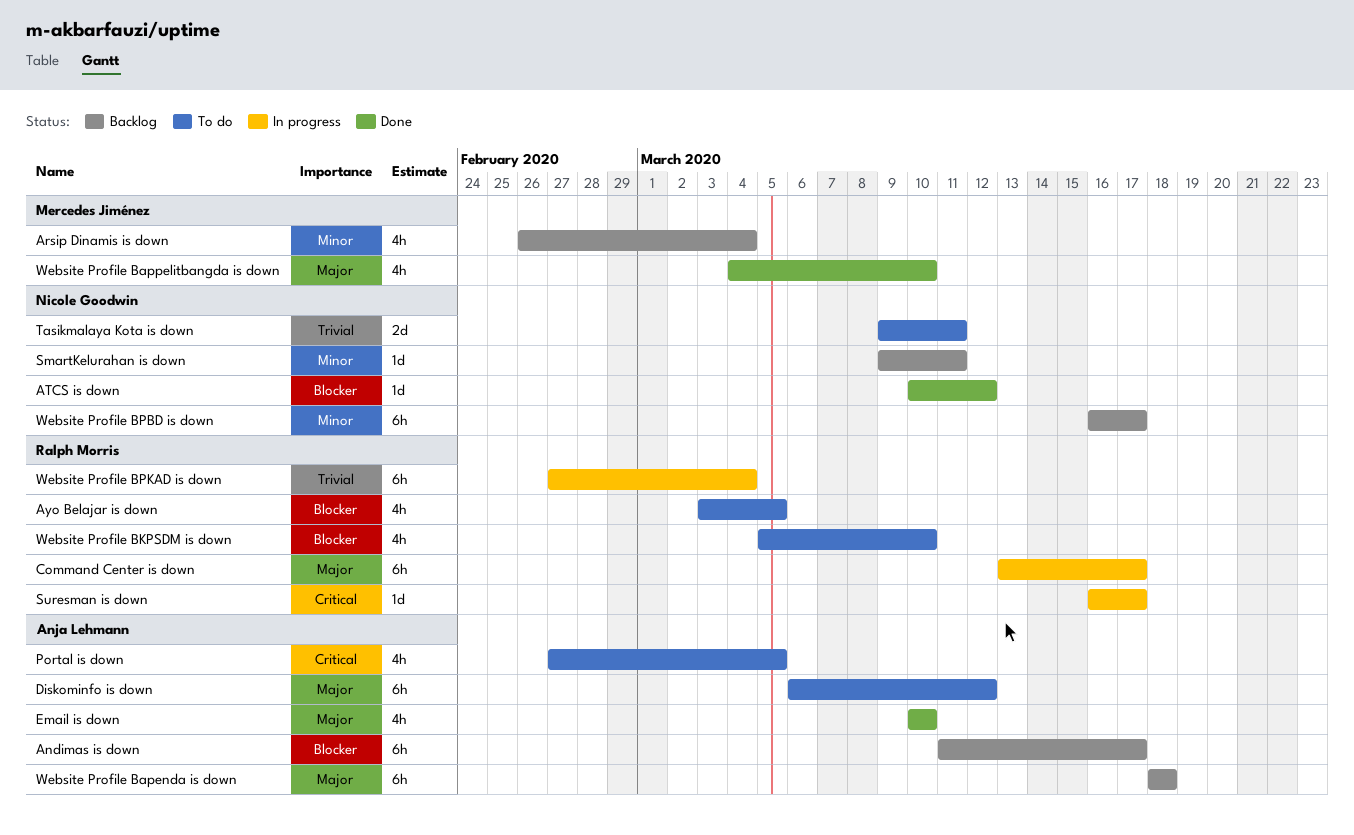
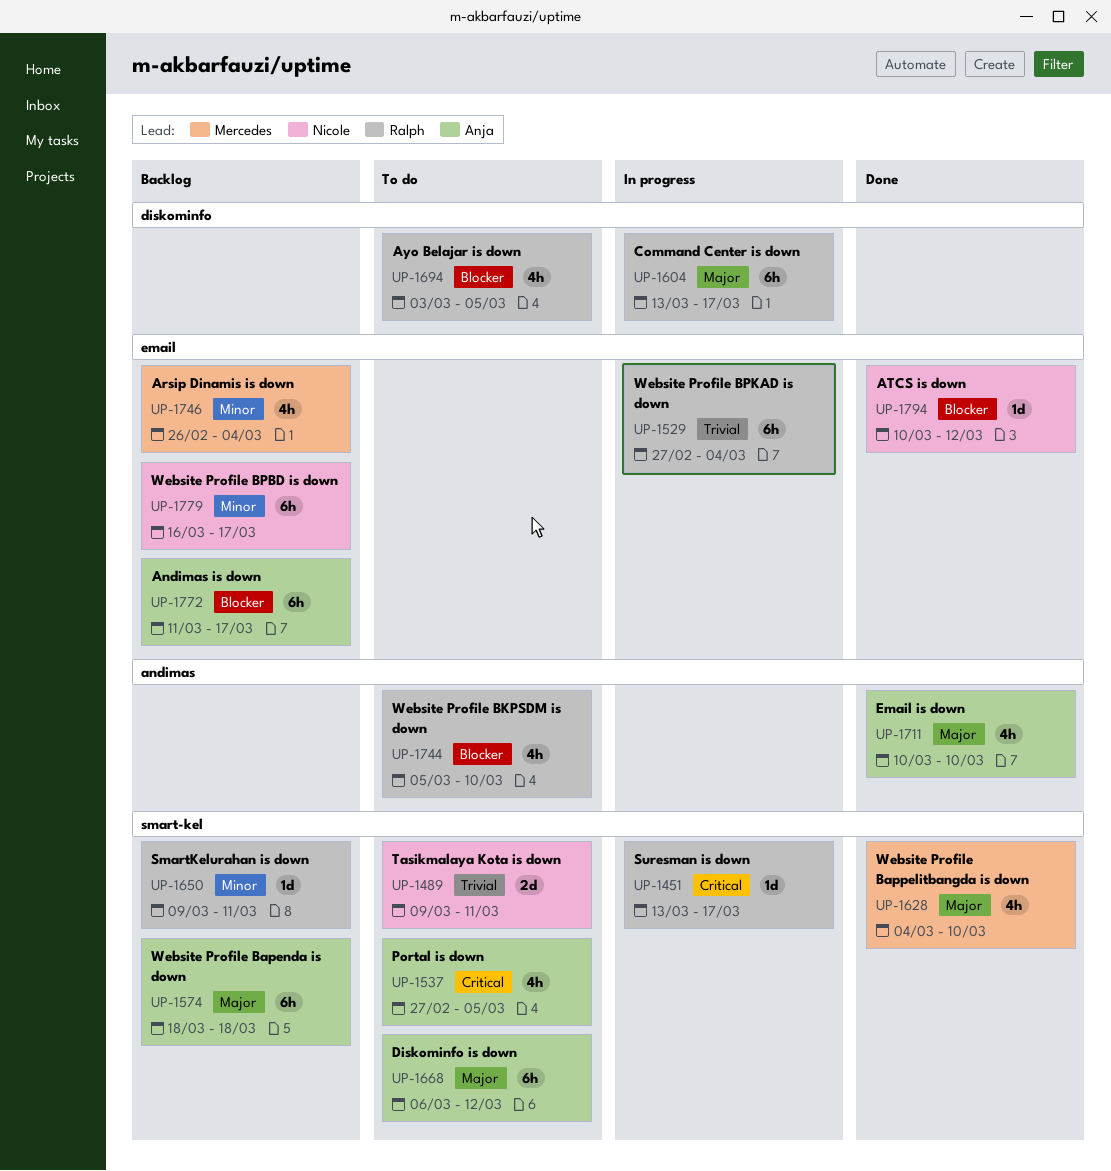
SmartKelurahan is down, owner: Nicole Goodwin -> Ralph Morris
Suresman is down, start: Mar 16 -> Mar 13

